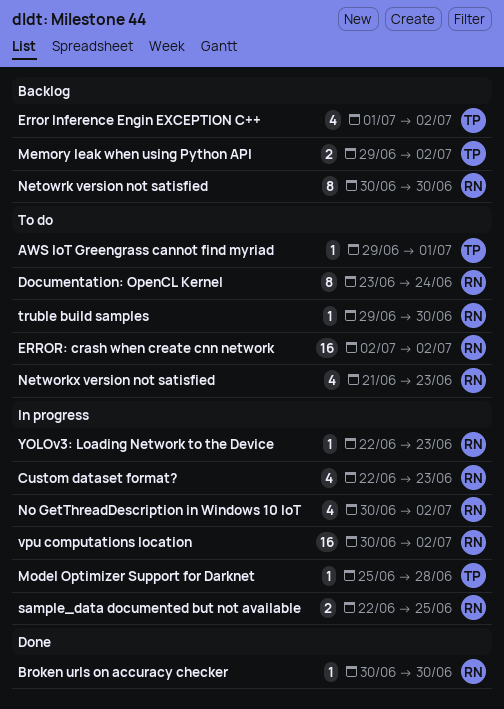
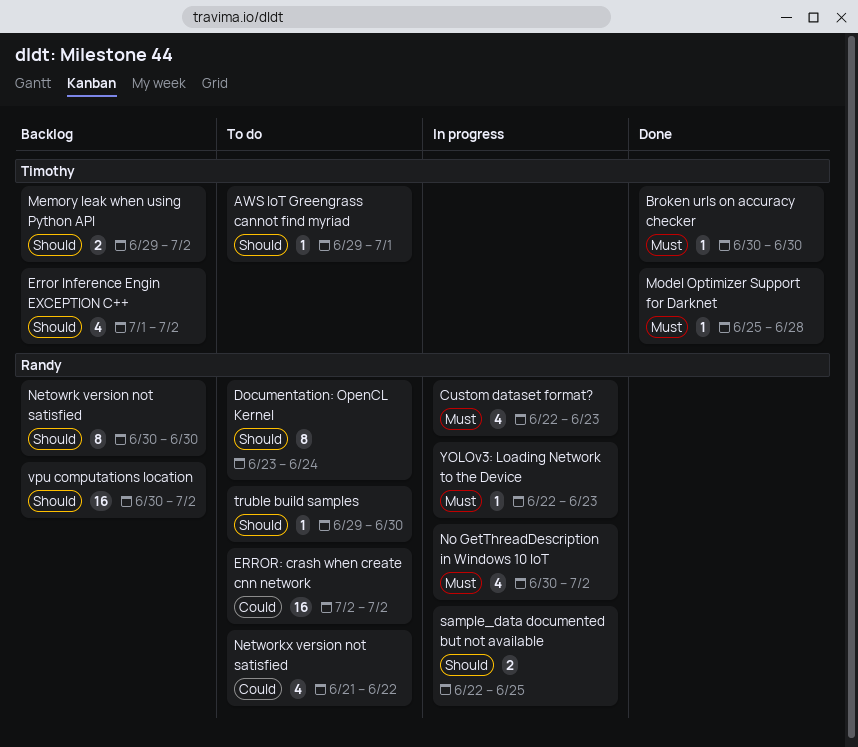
Broken urls on accuracy checker, owner: Randy -> Timothy
Model Optimizer Support for Darknet, status: In progress -> Done
Networkx version not satisfied, due: Jun 23 -> Jun 22
vpu computations location, status: In progress -> Backlog

